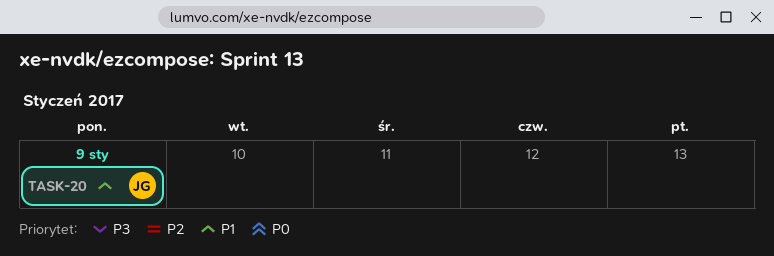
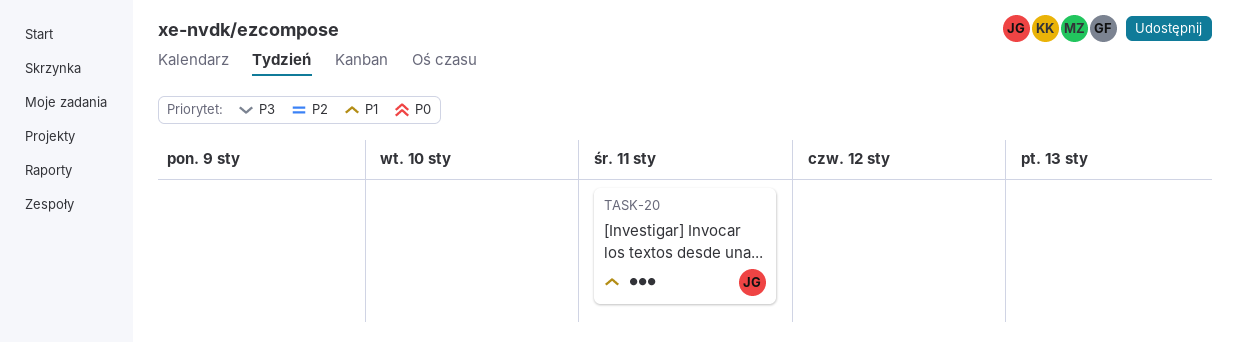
TASK-20, due: Jan 9 -> Jan 11

